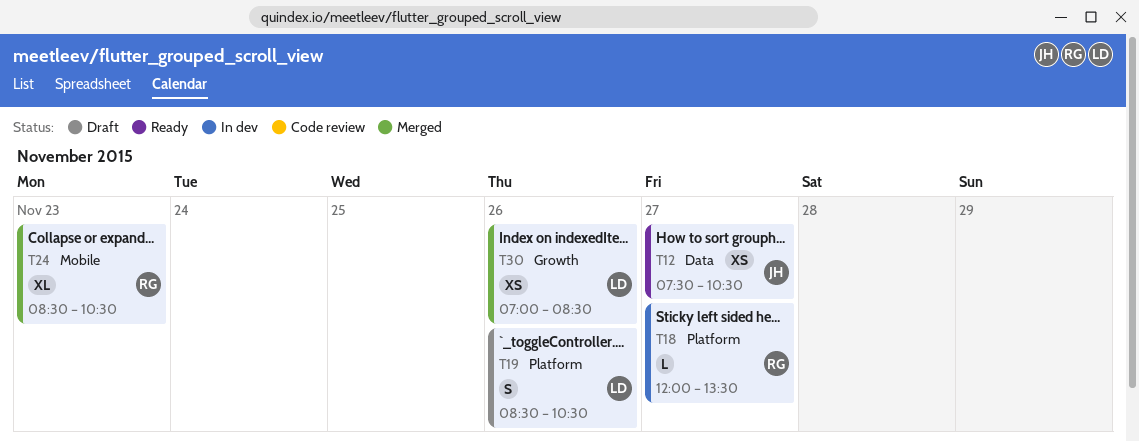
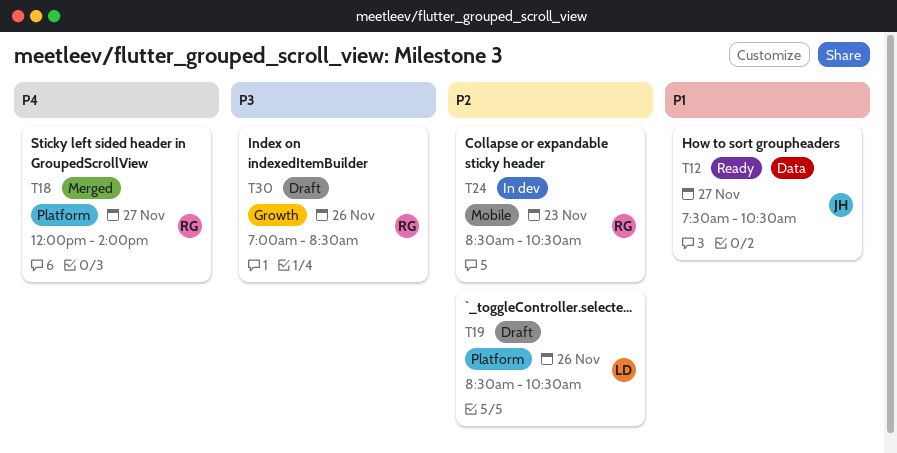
T18, status: In dev -> Merged
T18, ends: 13:30 -> 14:00
T24, status: Merged -> In dev
T30, status: Merged -> Draft
T30, owner: LD -> RG

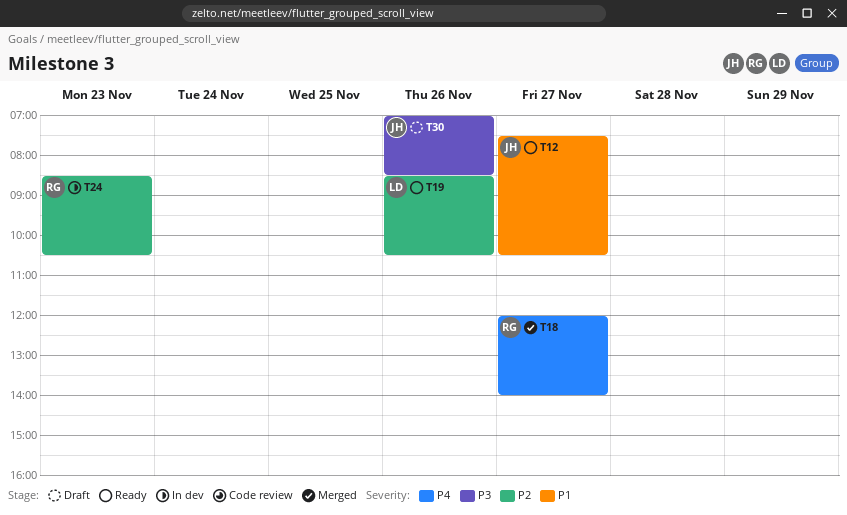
T19, status: Draft -> Ready
T30, owner: RG -> JH

